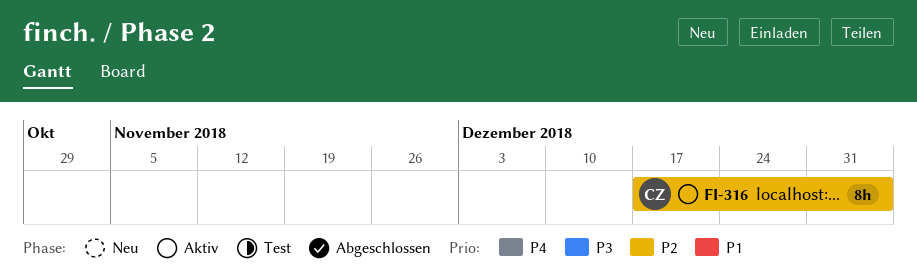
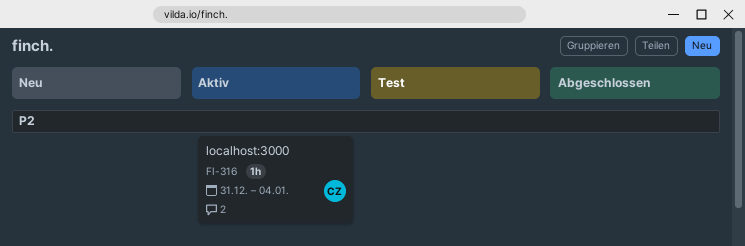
FI-316, estimate: 8h -> 1h
FI-316, start: Dec 17 -> Dec 31

